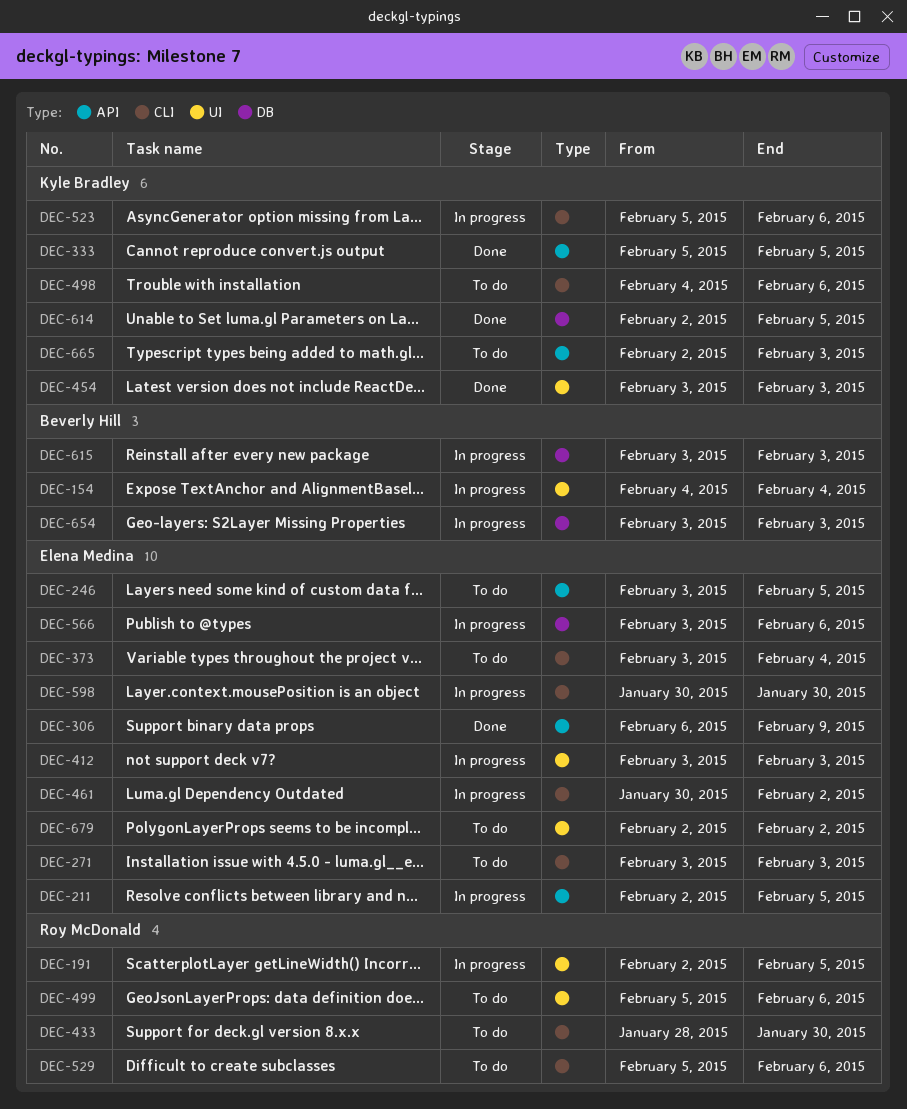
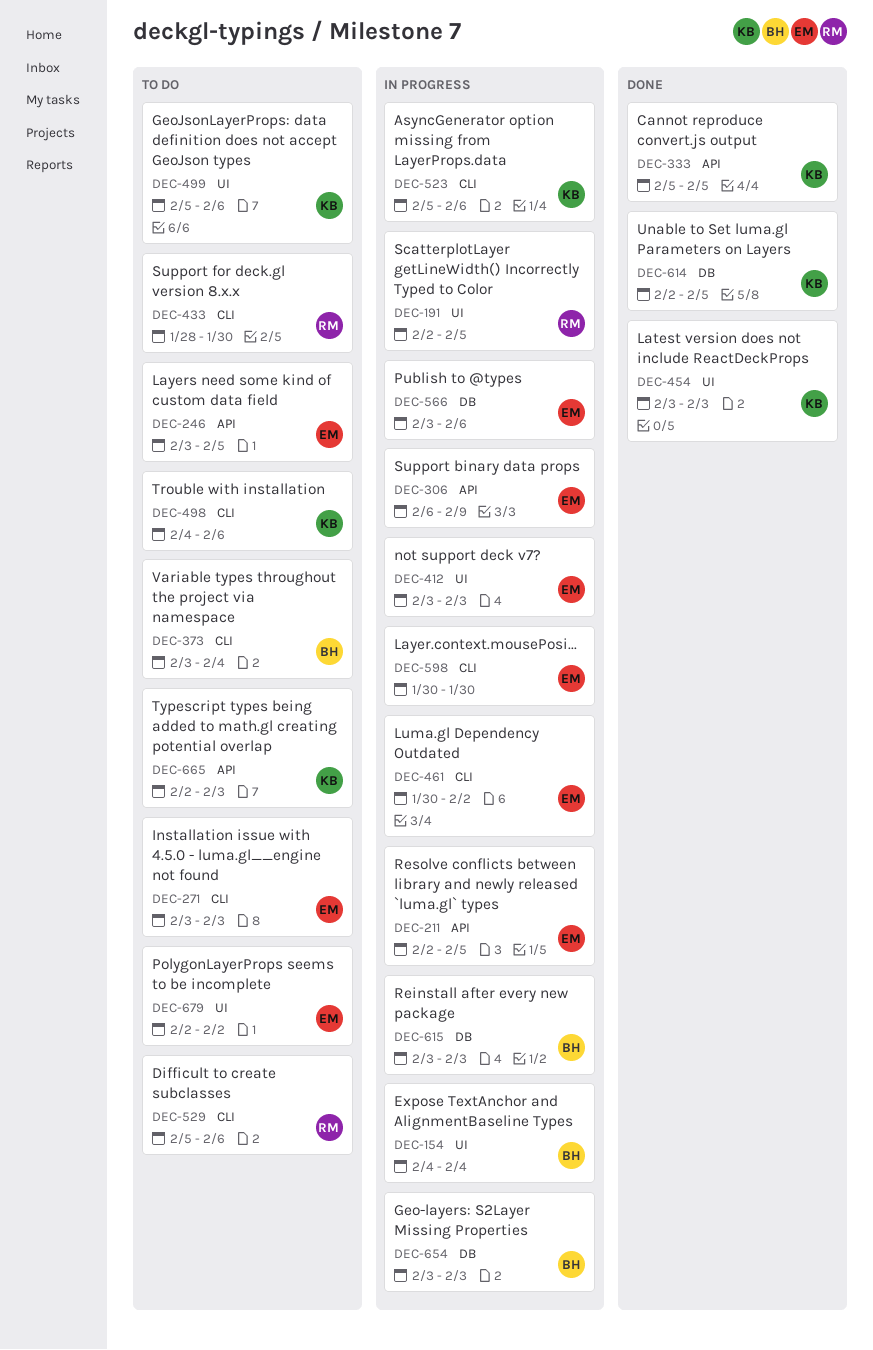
DEC-306, status: Done -> In progress
DEC-373, owner: Elena Medina -> Beverly Hill
DEC-499, owner: Roy McDonald -> Kyle Bradley

